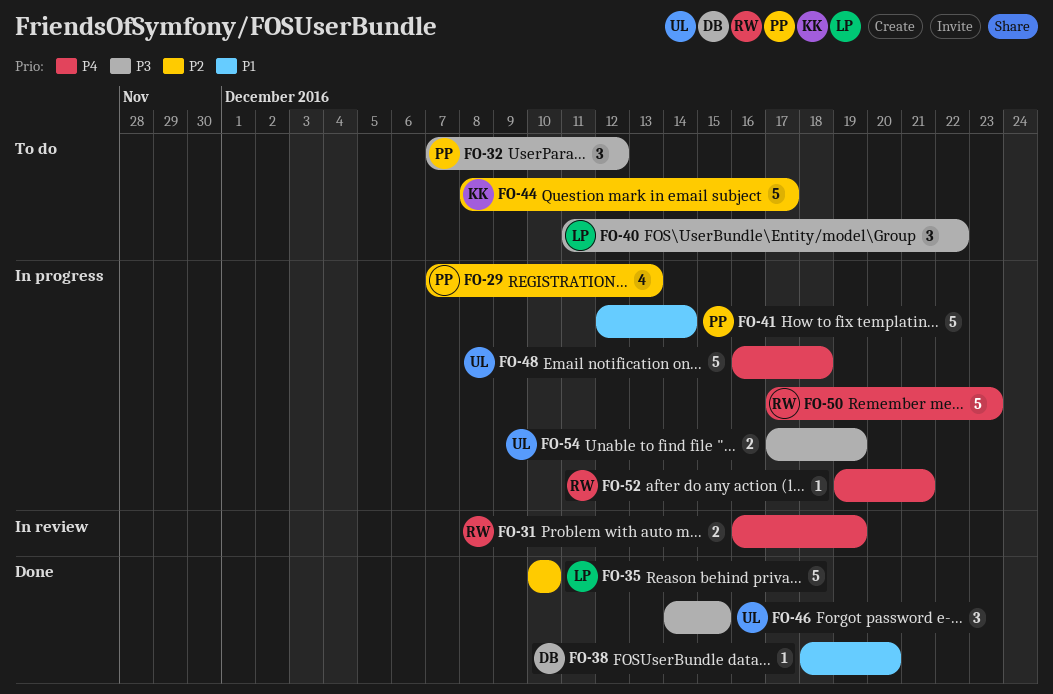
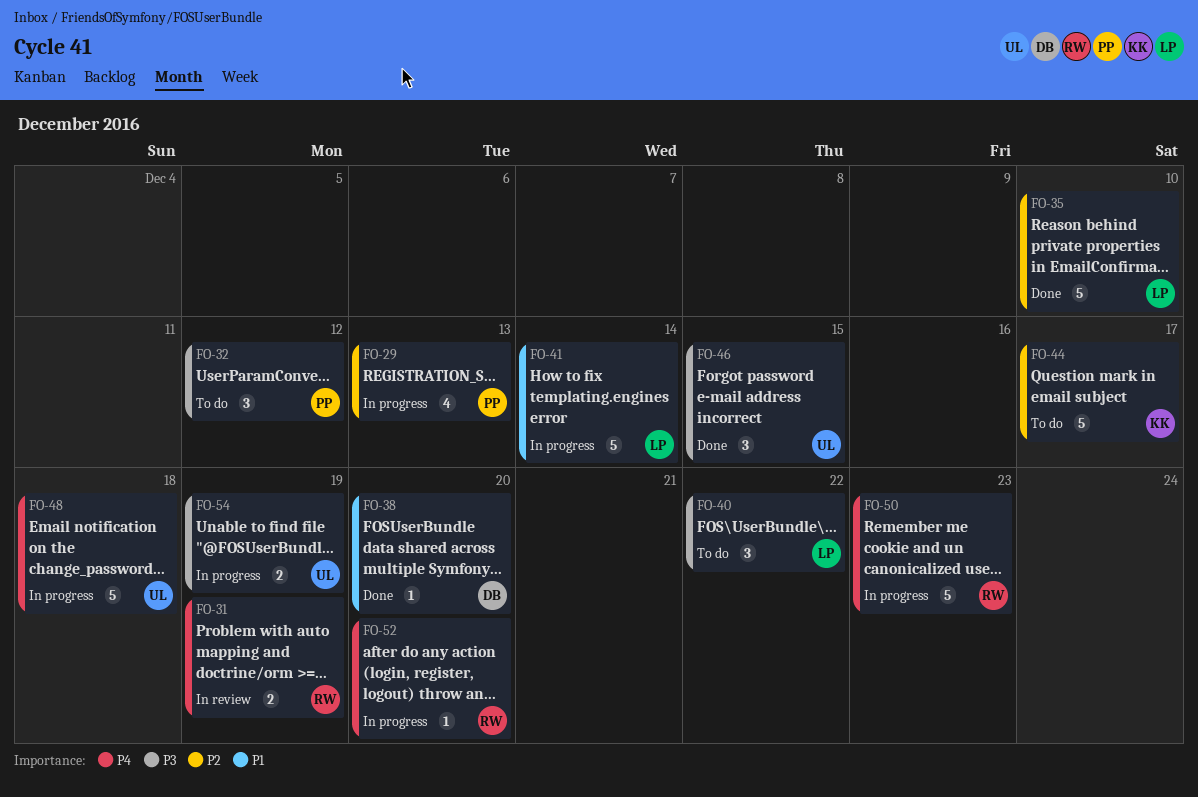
FO-41, owner: PP -> LP
FO-52, due: Dec 21 -> Dec 20

